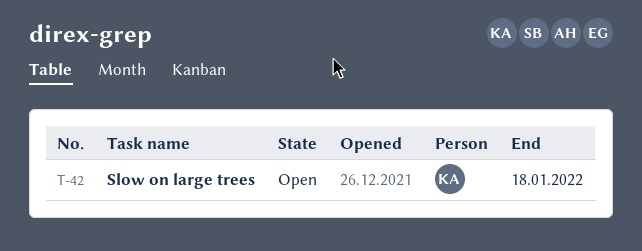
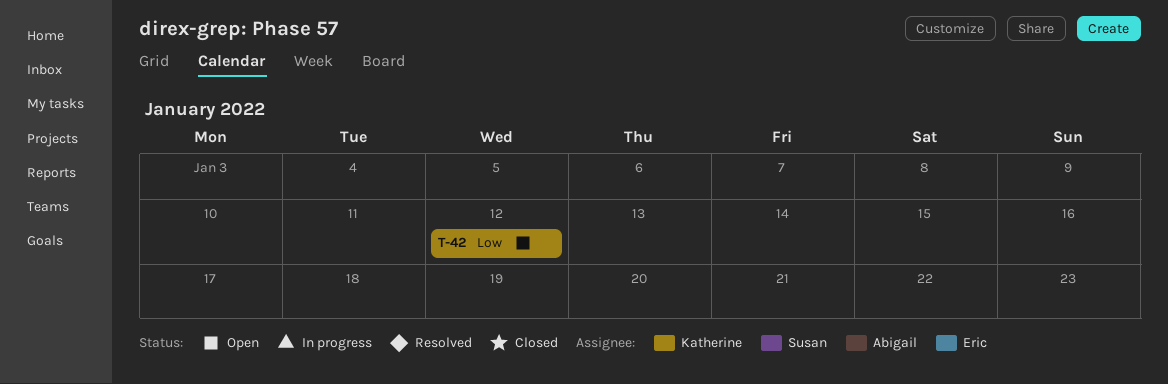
T-42, due: Jan 18 -> Jan 12

